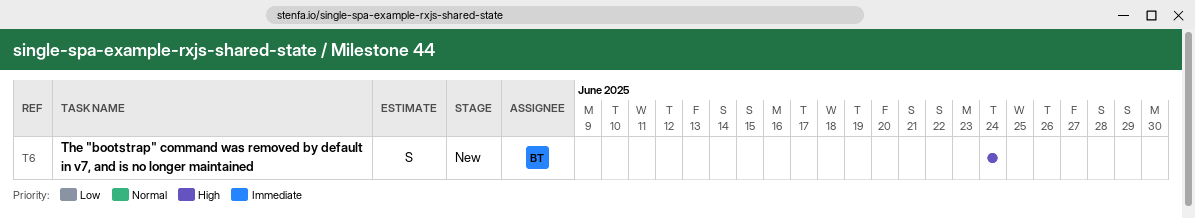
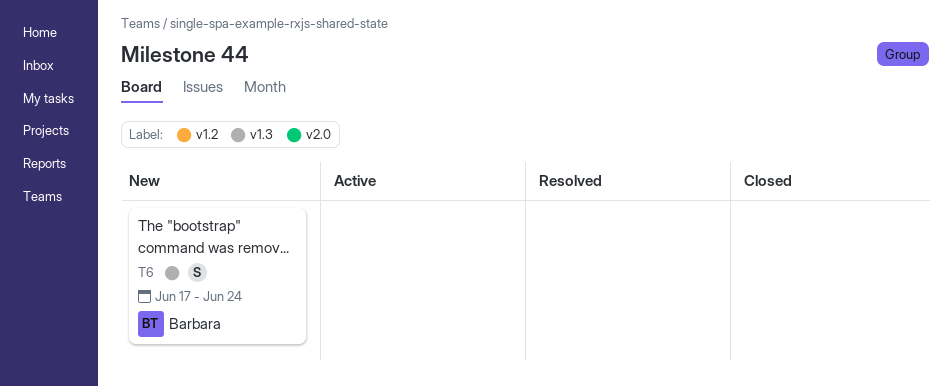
T6, start: Jun 24 -> Jun 17

